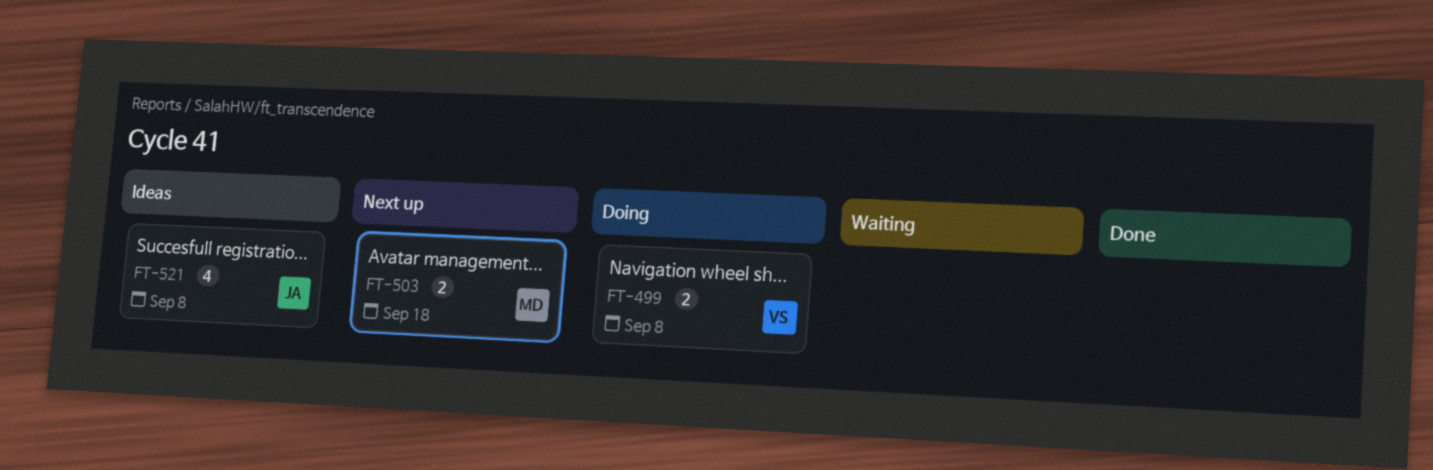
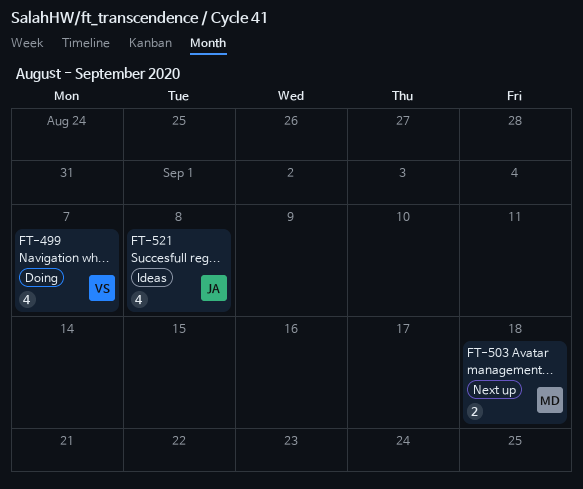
FT-499, estimate: 2 -> 4
FT-499, due: Sep 8 -> Sep 7

